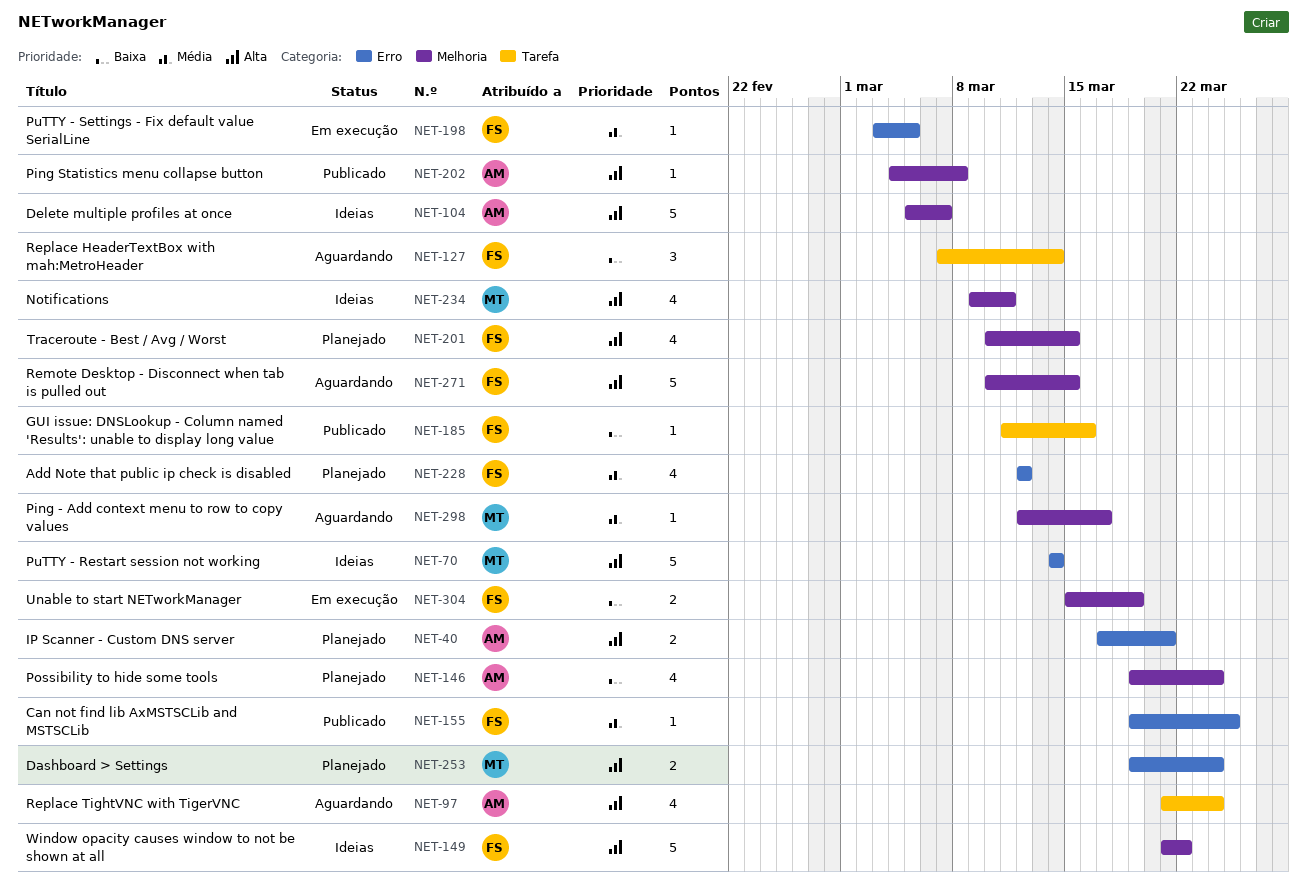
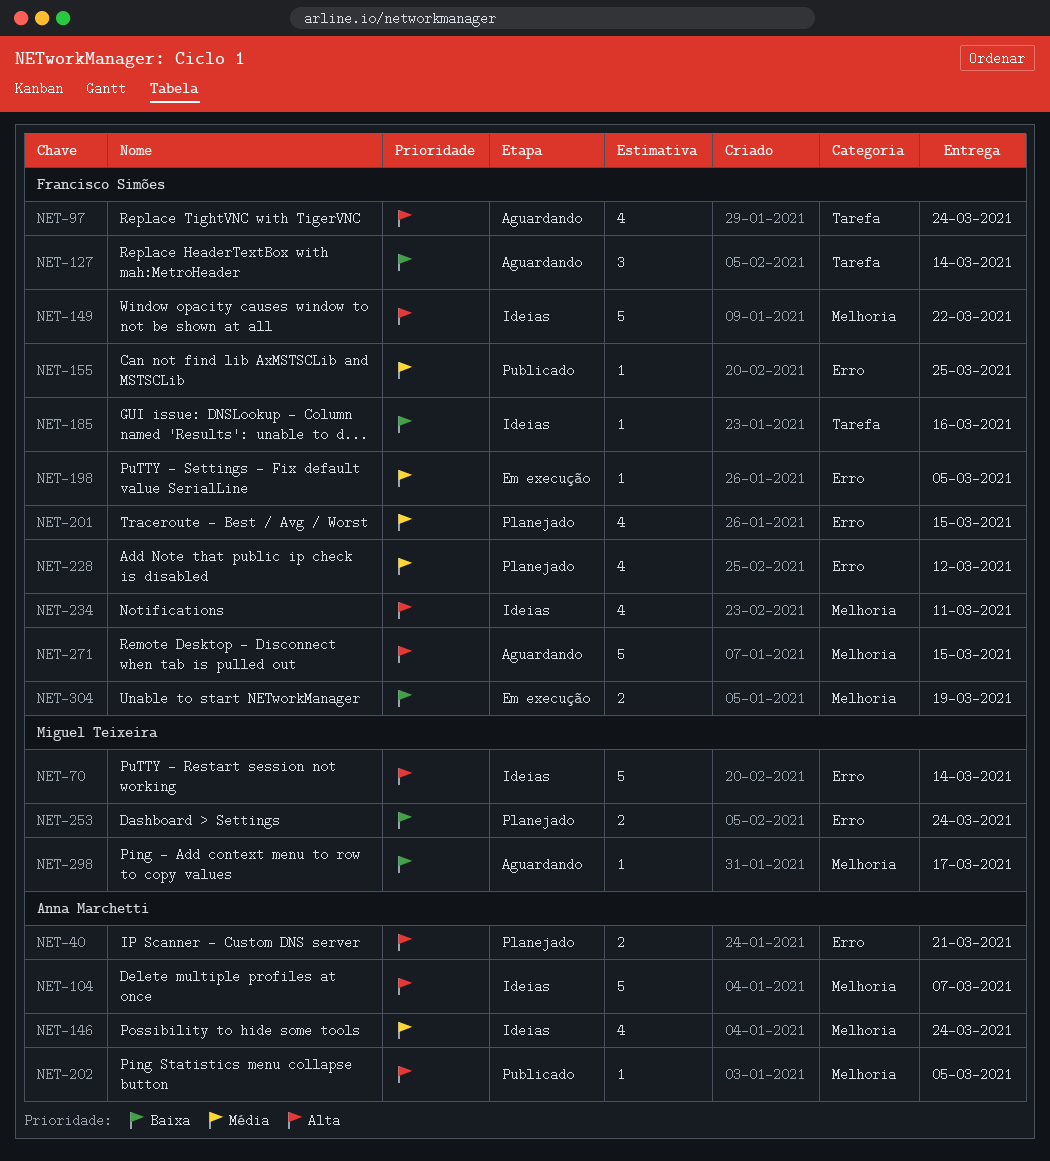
NET-97, owner: Anna Marchetti -> Francisco Simões
NET-146, status: Planejado -> Ideias
NET-146, priority: Baixa -> Média
NET-185, status: Publicado -> Ideias
NET-201, priority: Alta -> Média
NET-201, label: Melhoria -> Erro
NET-202, due: Mar 8 -> Mar 5
NET-234, owner: Miguel Teixeira -> Francisco Simões
NET-253, priority: Alta -> Baixa
NET-298, priority: Média -> Baixa

